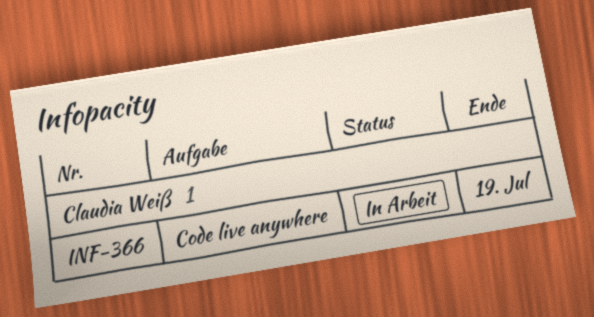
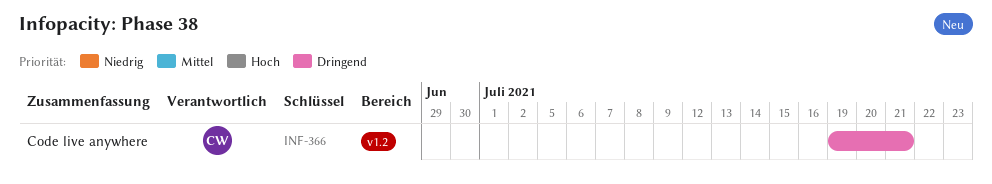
INF-366, due: Jul 19 -> Jul 21

